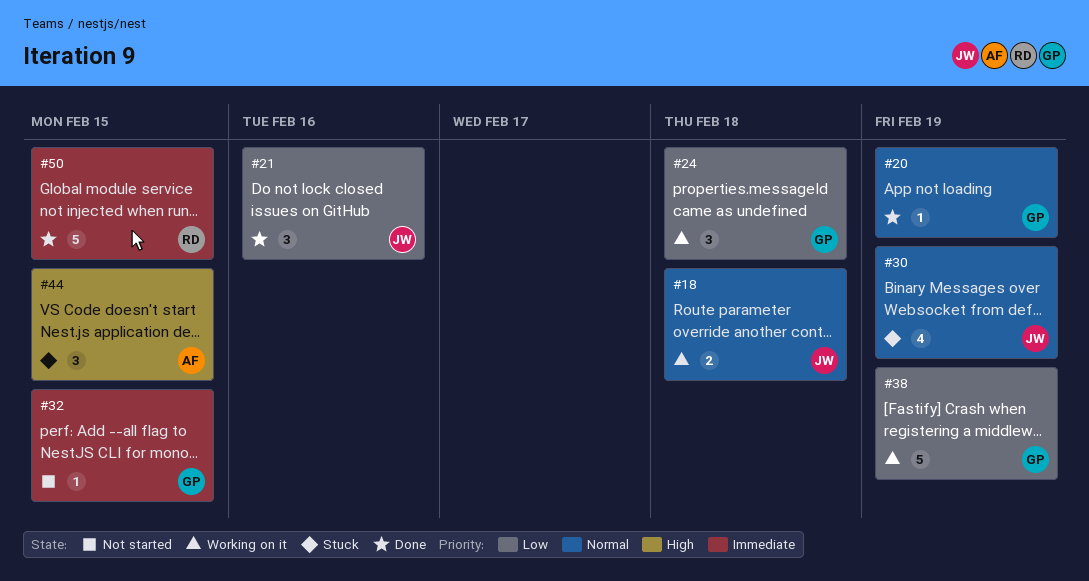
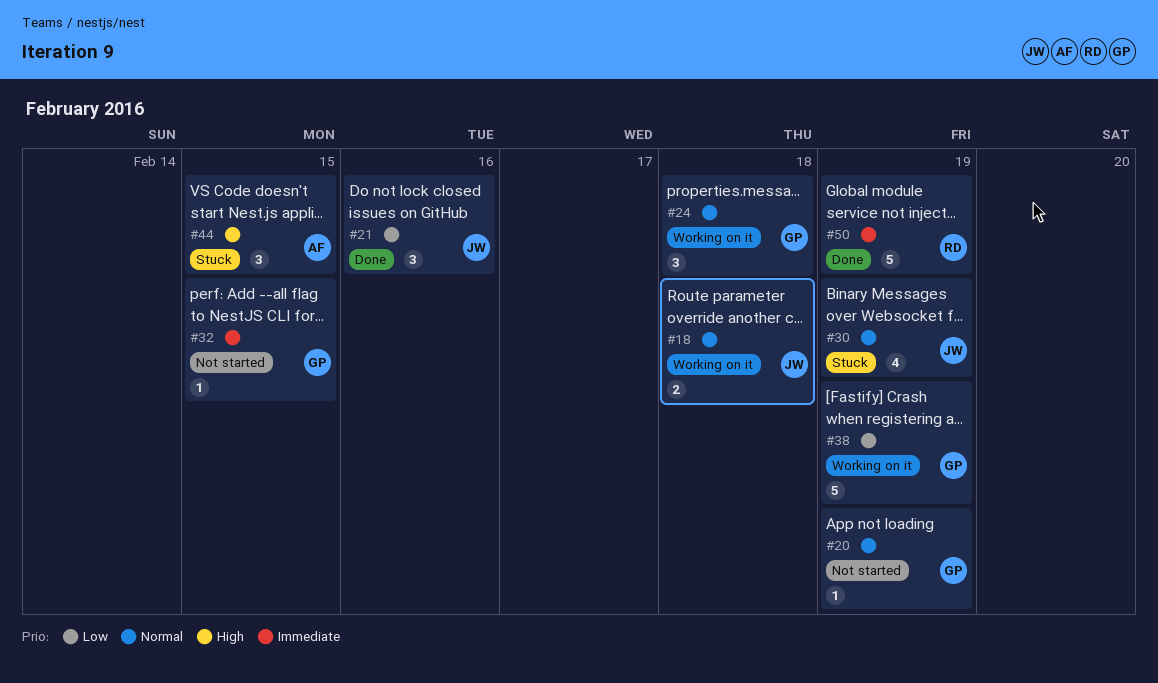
#20, status: Done -> Not started
#24, priority: Low -> Normal
#50, due: Feb 15 -> Feb 19

